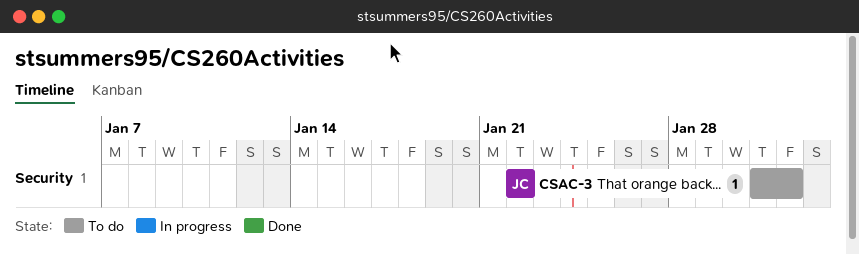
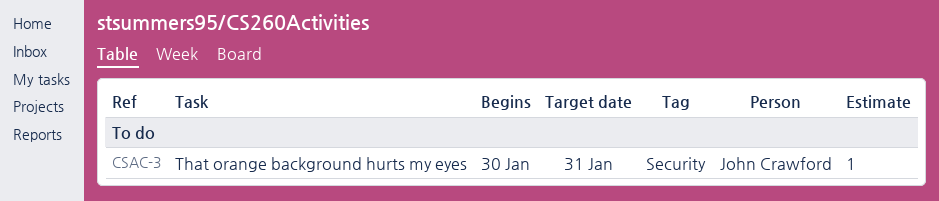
CSAC-3, start: Jan 31 -> Jan 30
CSAC-3, due: Feb 1 -> Jan 31

